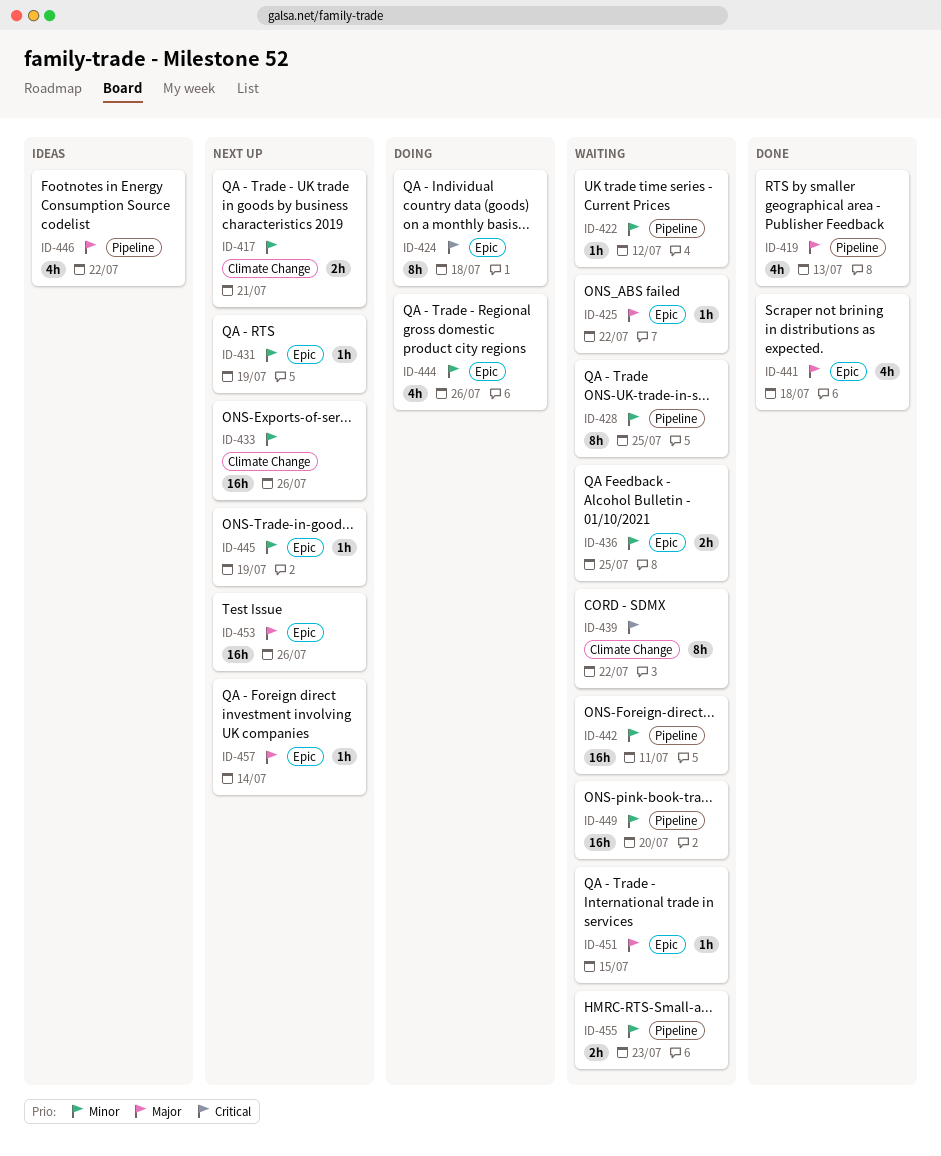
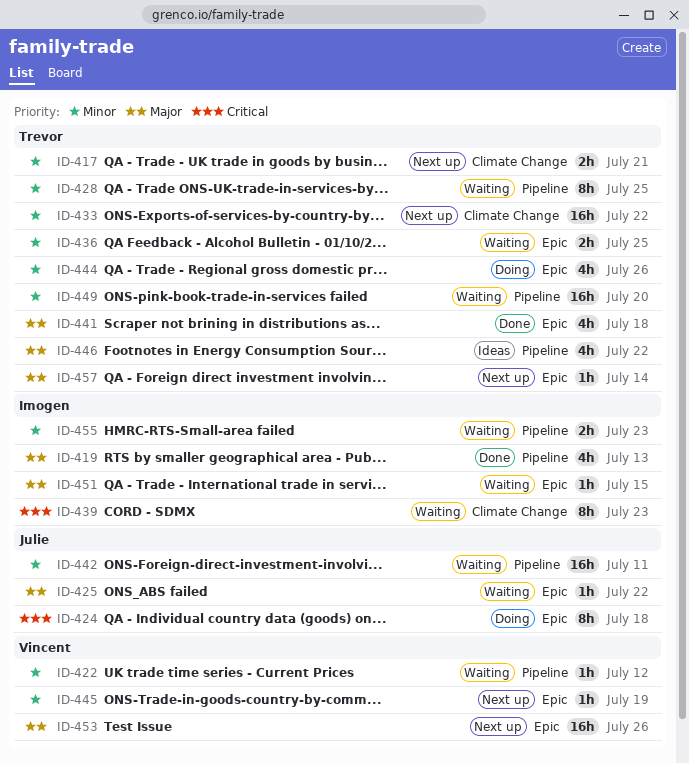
ID-431: present -> none
ID-433, due: Jul 26 -> Jul 22
ID-439, due: Jul 22 -> Jul 23

